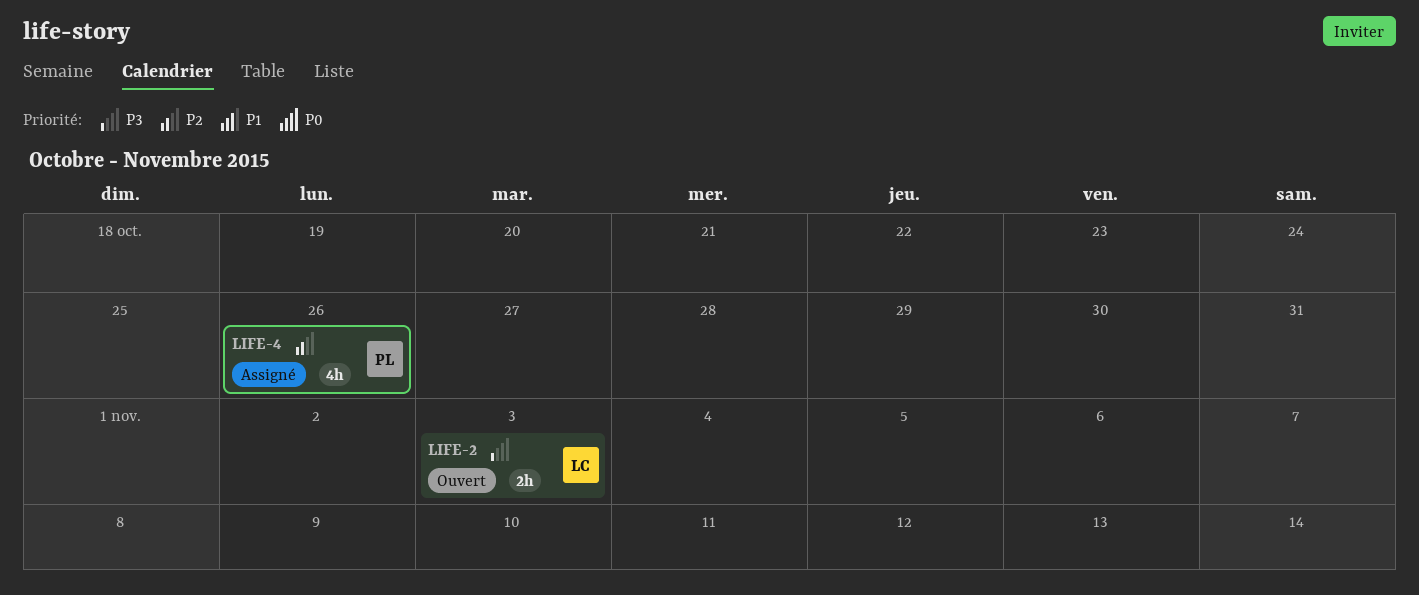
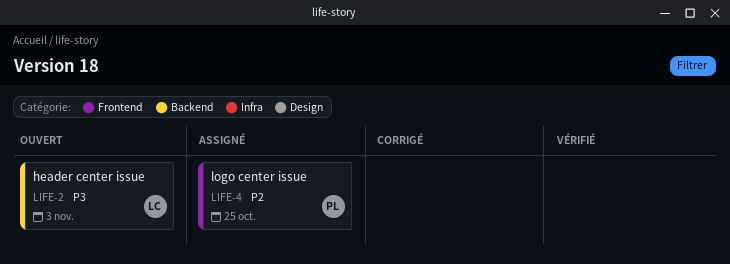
LIFE-4, due: Oct 26 -> Oct 25

